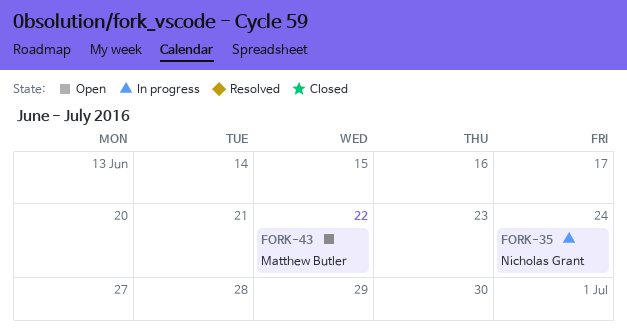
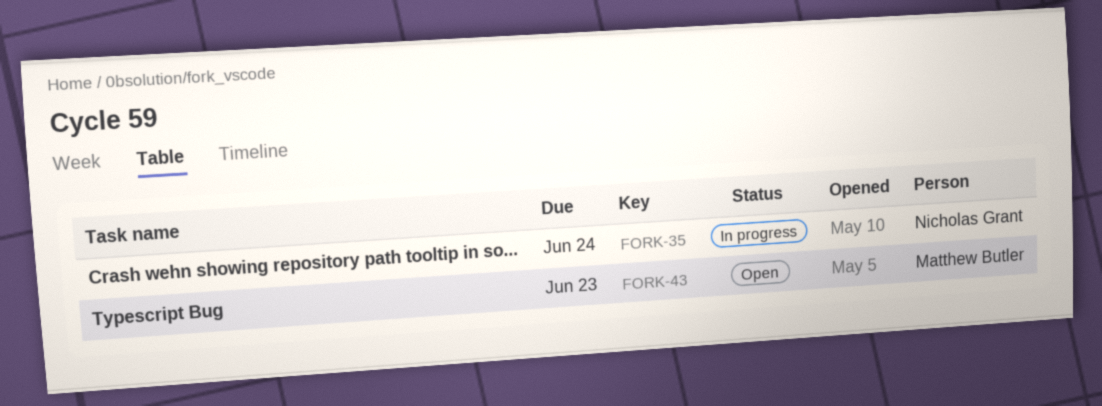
FORK-43, due: Jun 22 -> Jun 23

